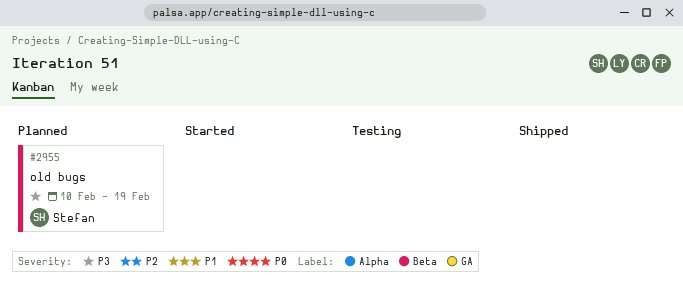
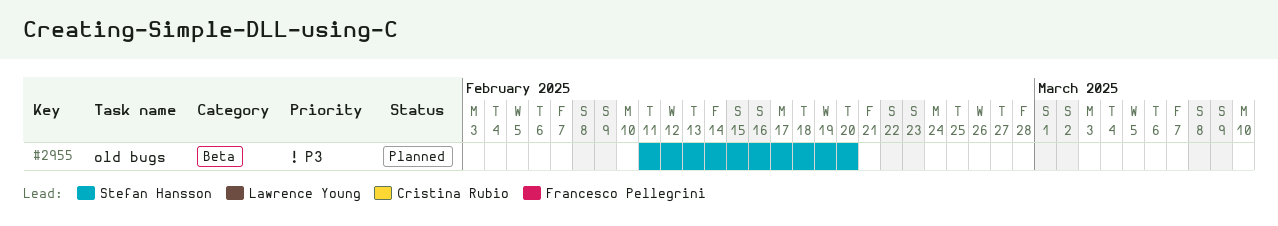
#2955, start: Feb 10 -> Feb 11
#2955, due: Feb 19 -> Feb 20

